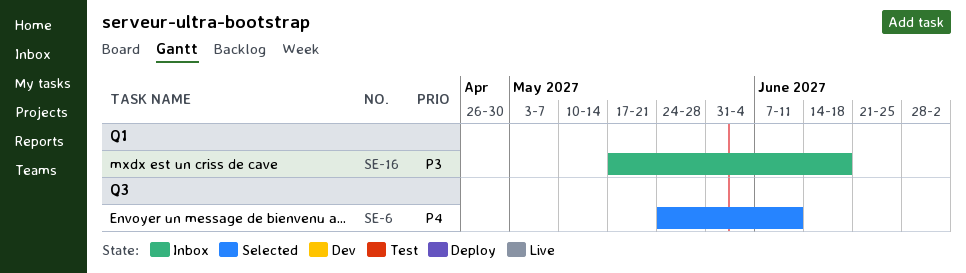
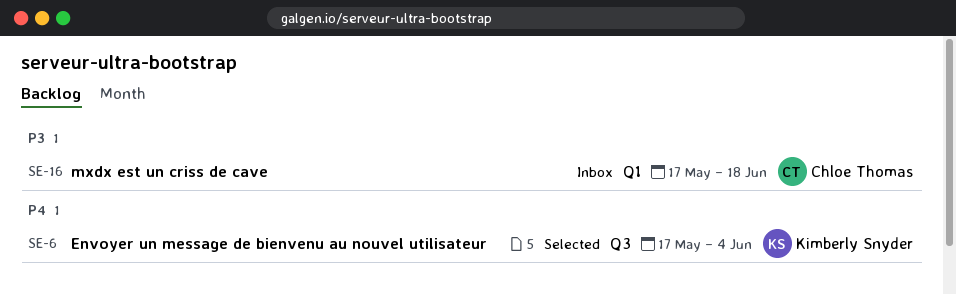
SE-6, start: May 24 -> May 17
SE-6, due: Jun 11 -> Jun 4

